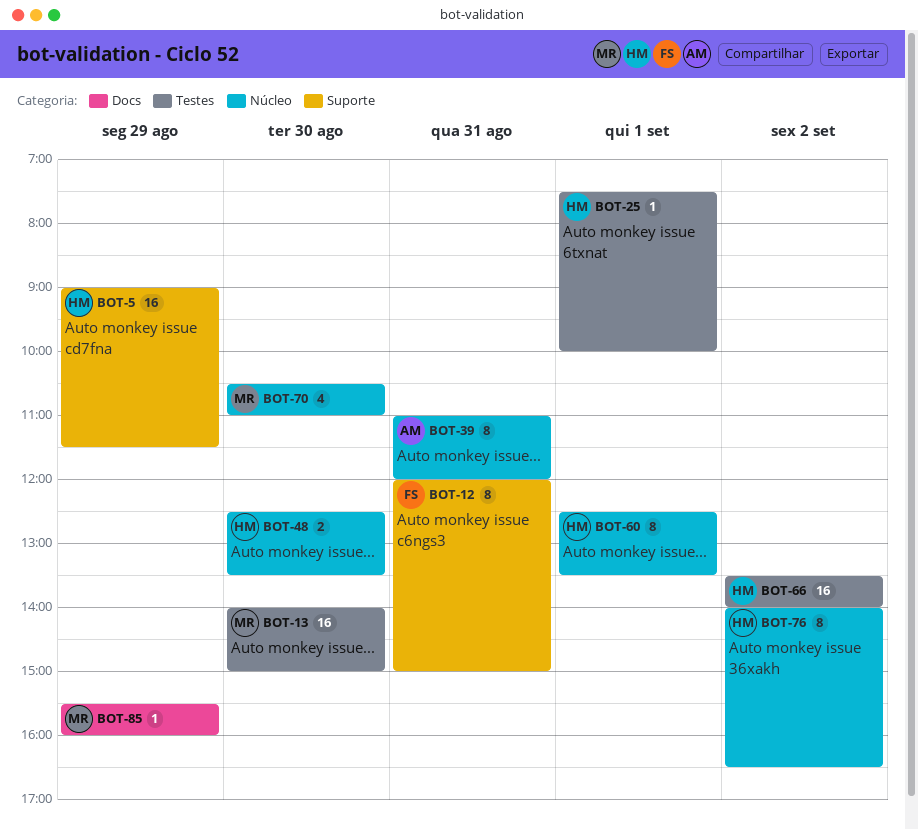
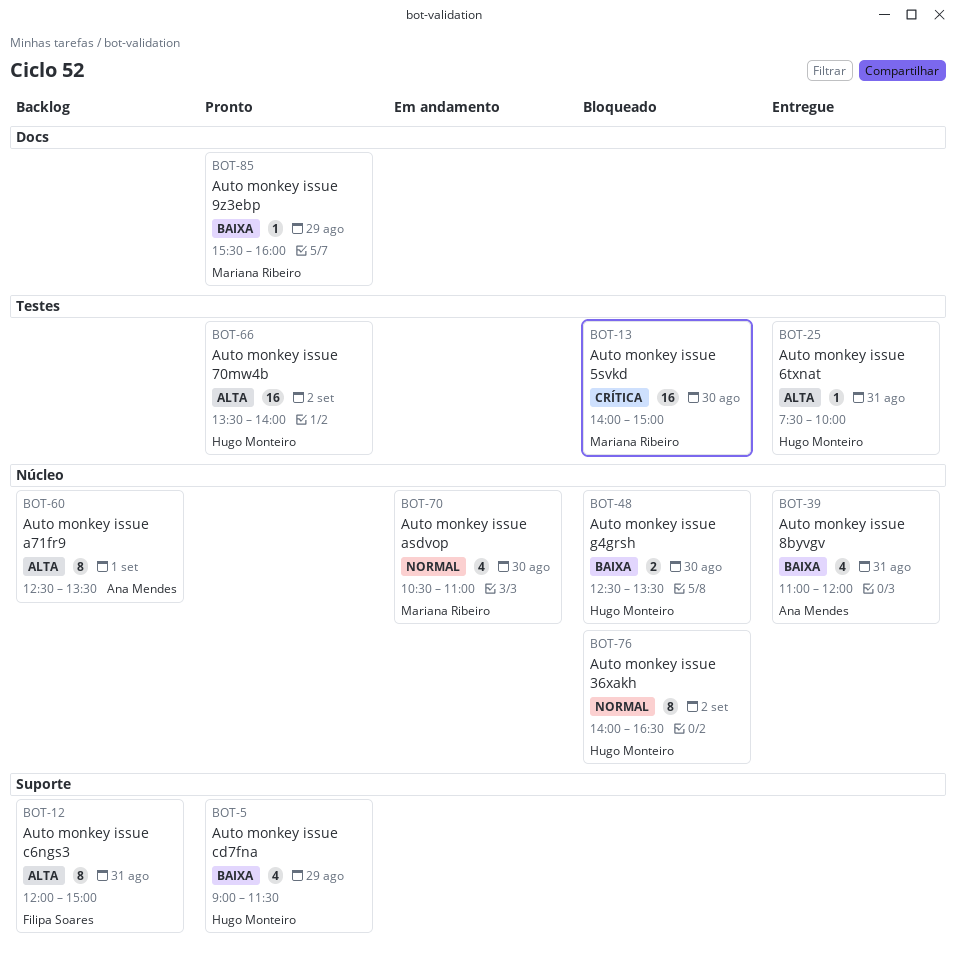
BOT-5, estimate: 16 -> 4
BOT-25, day: Sep 1 -> Aug 31
BOT-39, estimate: 8 -> 4
BOT-60, owner: Hugo Monteiro -> Ana Mendes

